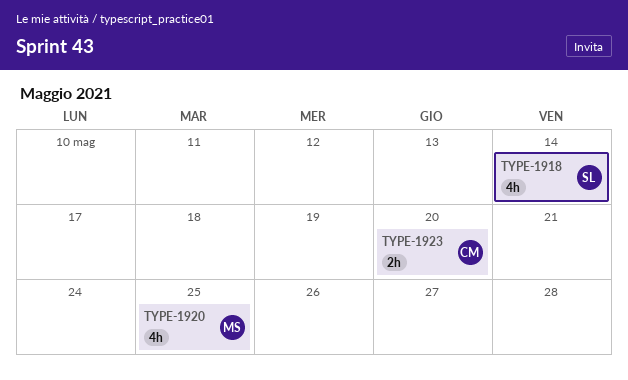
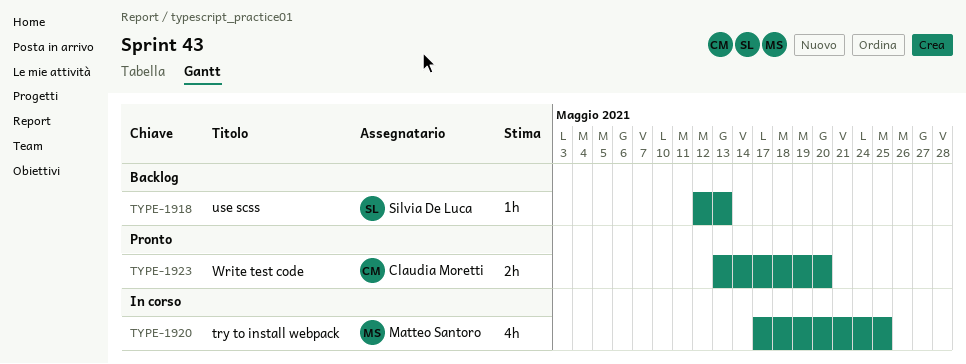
TYPE-1918, estimate: 4h -> 1h
TYPE-1918, due: May 14 -> May 13

